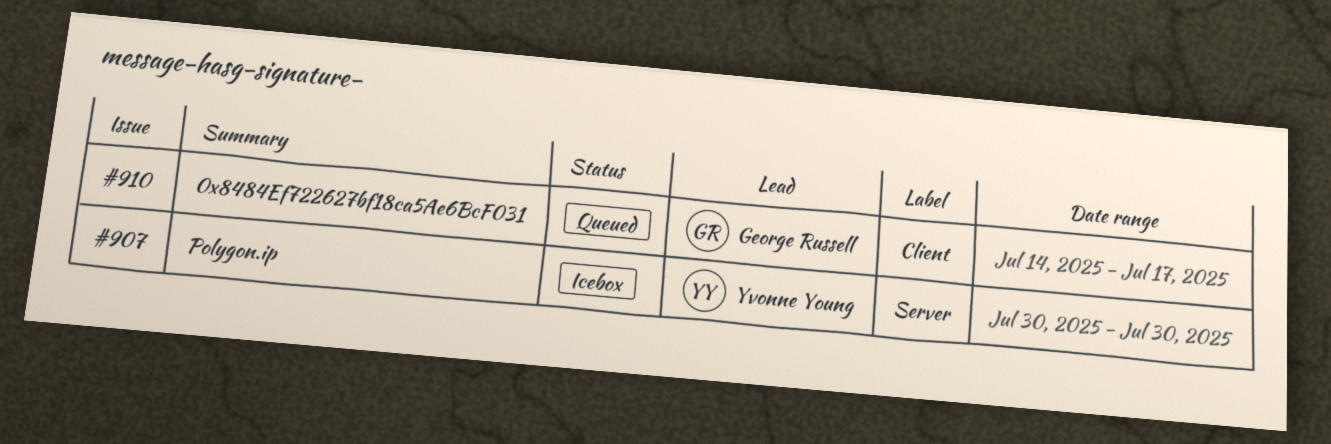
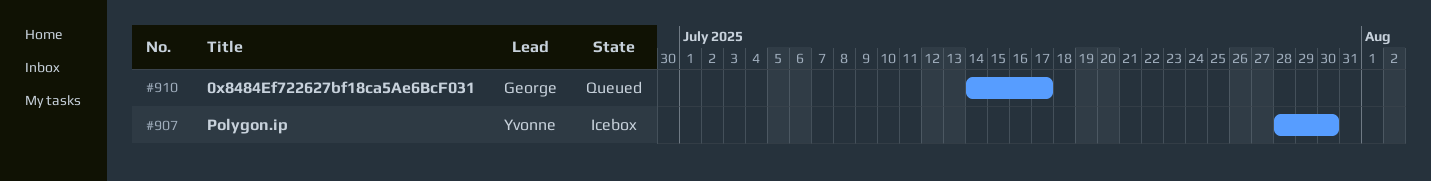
#907, start: Jul 30 -> Jul 28

